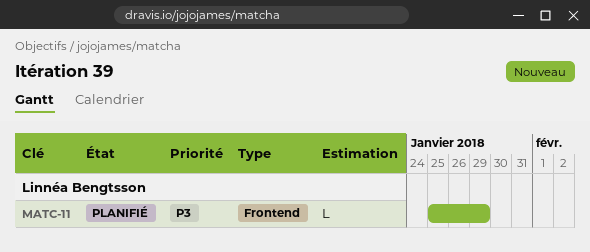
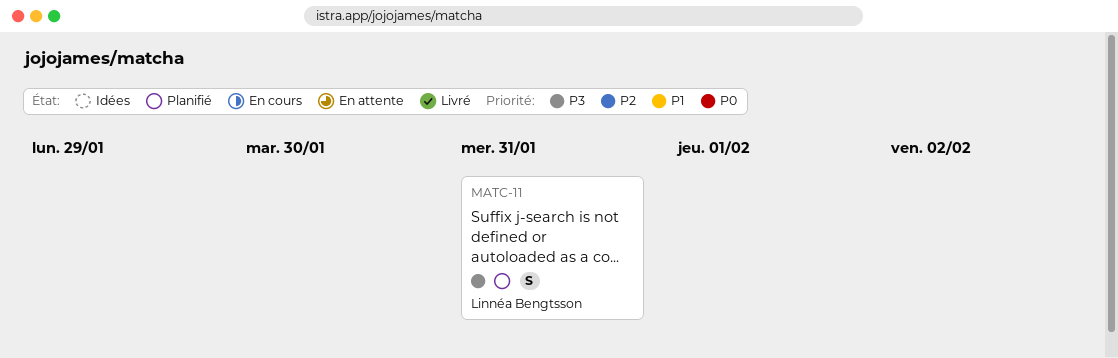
MATC-11, estimate: L -> S
MATC-11, due: Jan 29 -> Jan 31

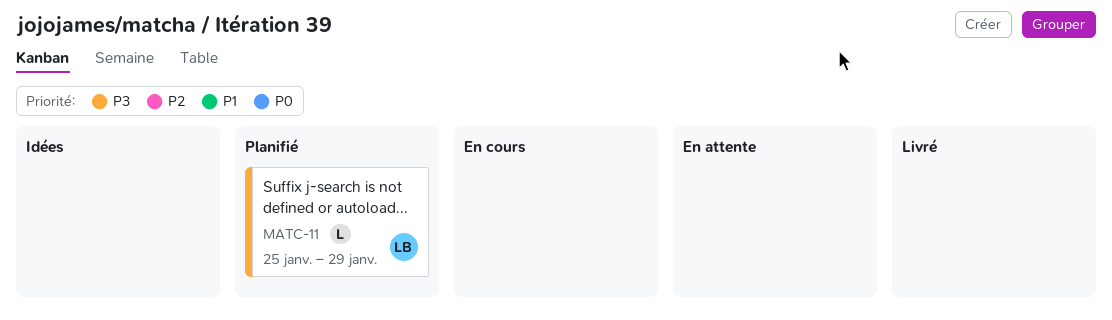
MATC-11, estimate: S -> L
MATC-11, due: Jan 31 -> Jan 29

